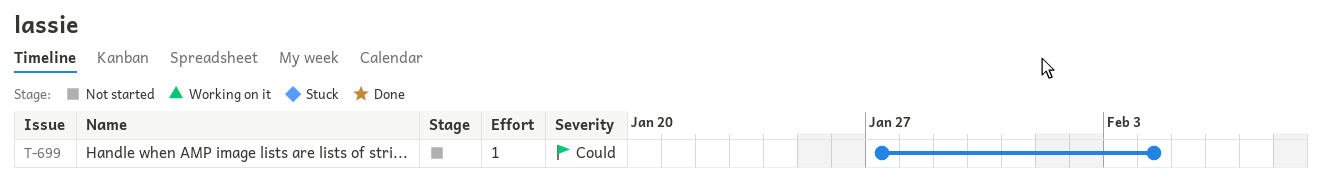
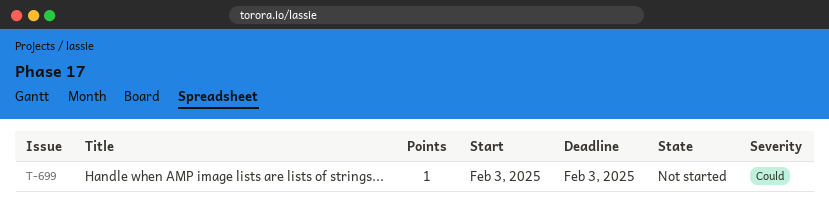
T-699, start: Jan 27 -> Feb 3
T-699, due: Feb 4 -> Feb 3

